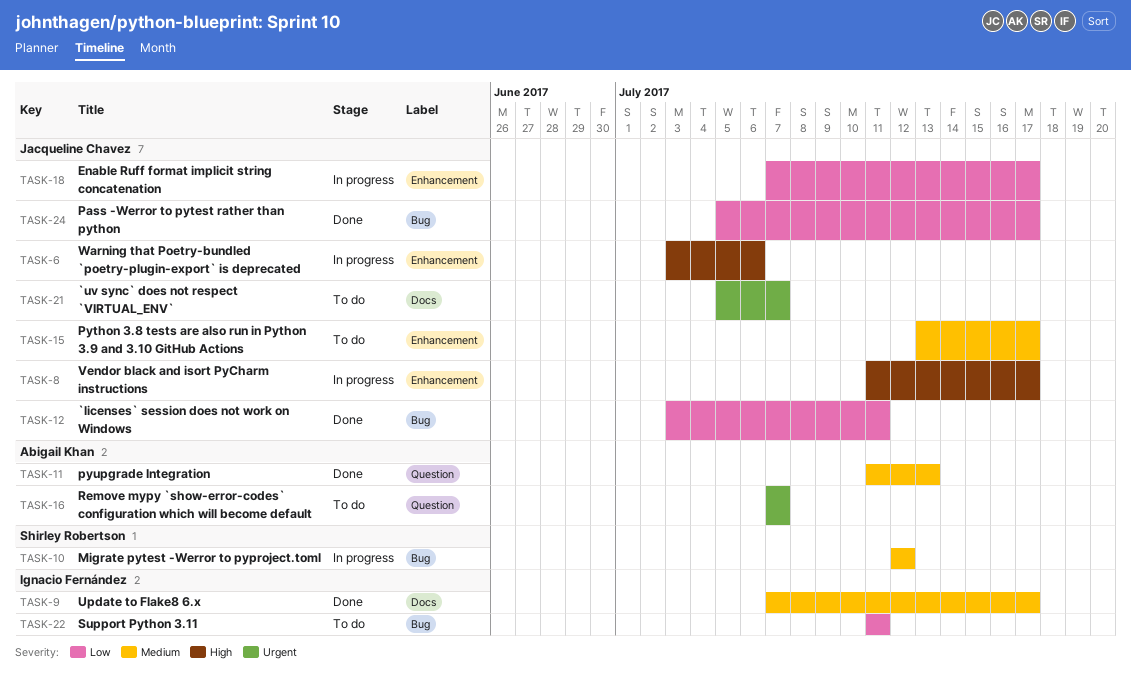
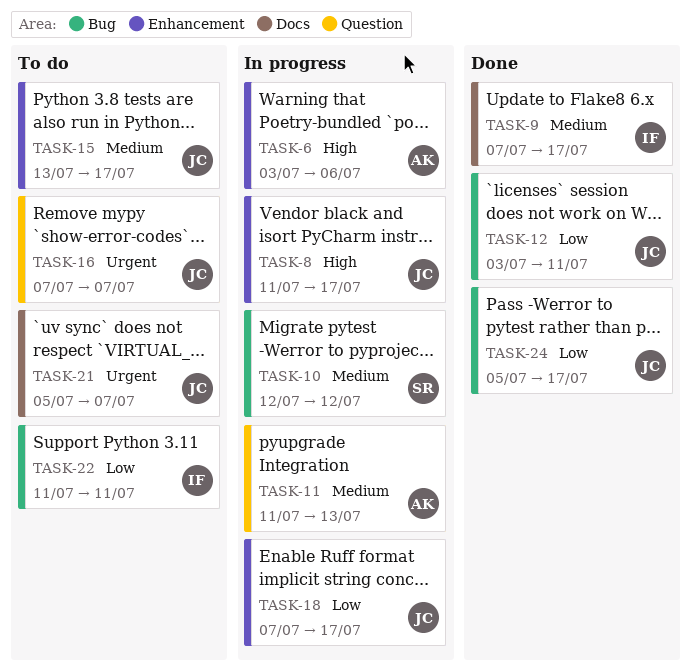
TASK-6, owner: Jacqueline Chavez -> Abigail Khan
TASK-11, status: Done -> In progress
TASK-16, owner: Abigail Khan -> Jacqueline Chavez

